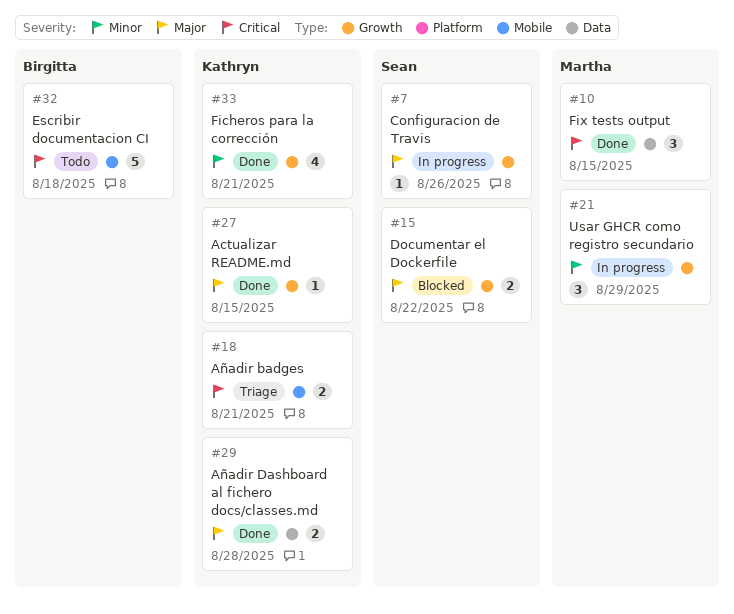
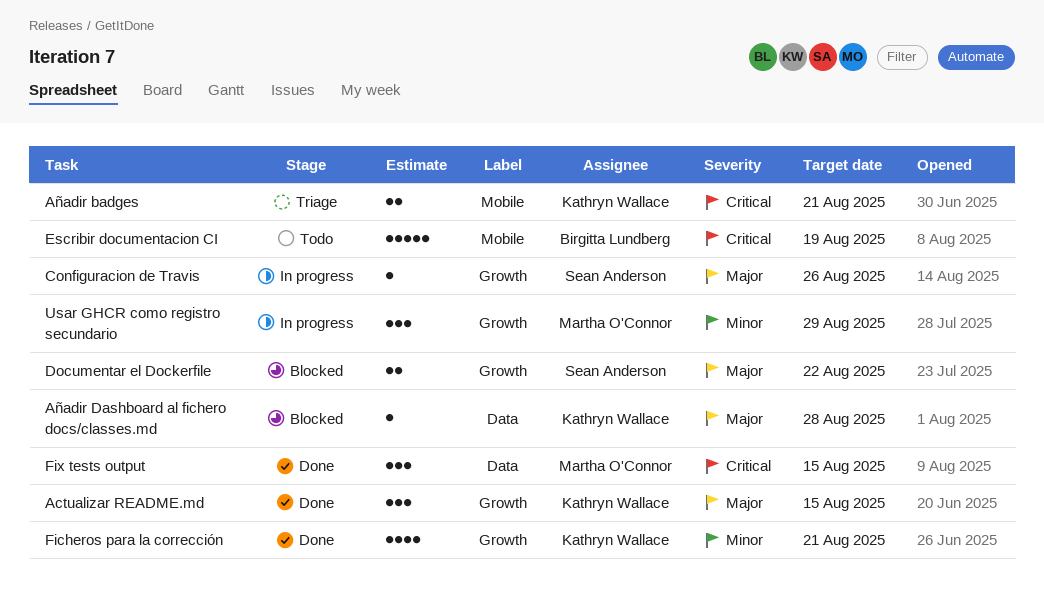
Actualizar README.md, estimate: 1 -> 3
Añadir Dashboard al fichero docs/classes.md, status: Done -> Blocked
Añadir Dashboard al fichero docs/classes.md, estimate: 2 -> 1
Escribir documentacion CI, due: Aug 18 -> Aug 19

